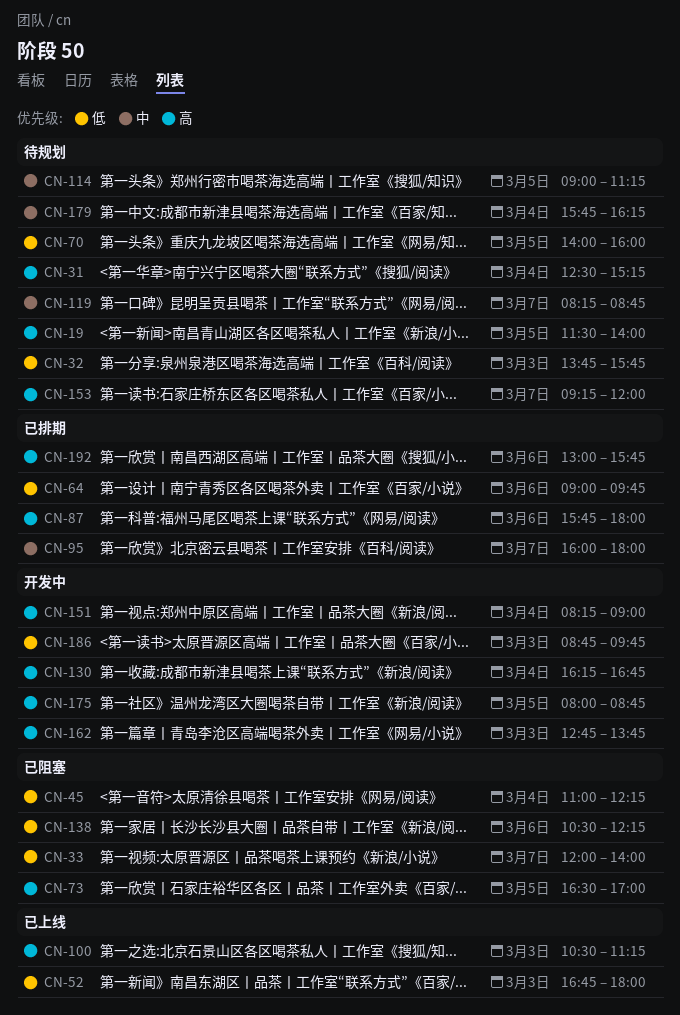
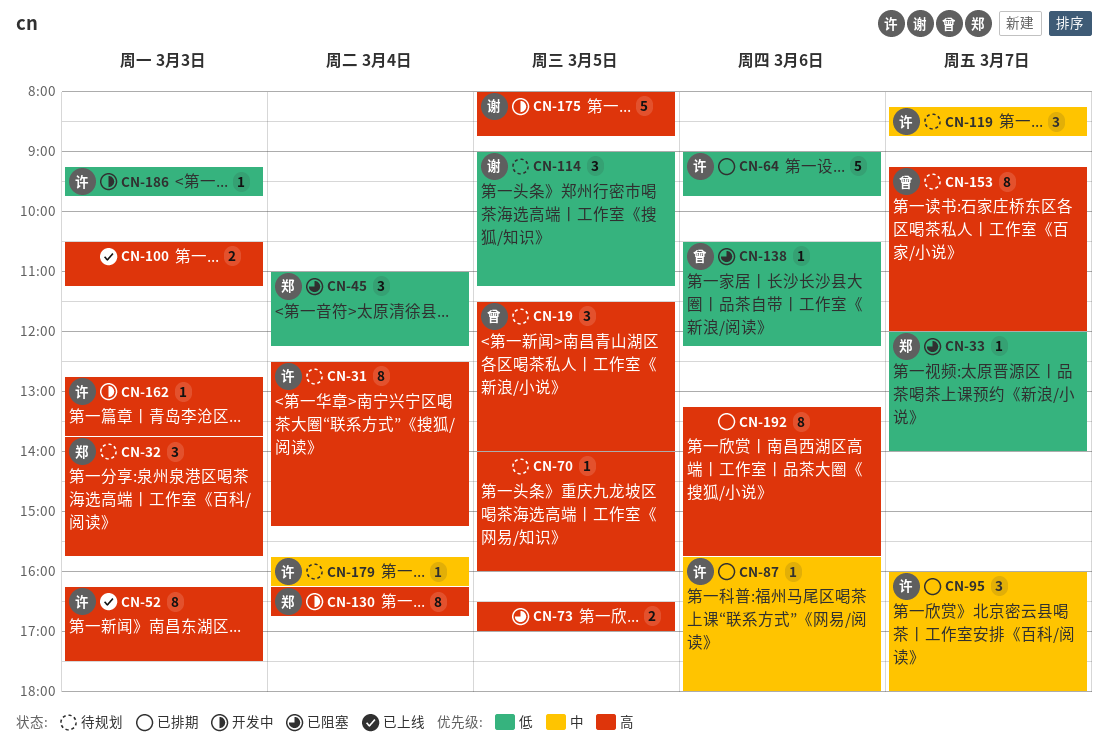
CN-32, priority: 低 -> 高
CN-52, priority: 低 -> 高
CN-52, begins: 16:45 -> 16:15
CN-52, ends: 18:00 -> 17:30
CN-70, priority: 低 -> 高
CN-87, priority: 高 -> 中
CN-114, priority: 中 -> 低
CN-151: present -> none
CN-186, begins: 08:45 -> 09:15
CN-192, begins: 13:00 -> 13:15

